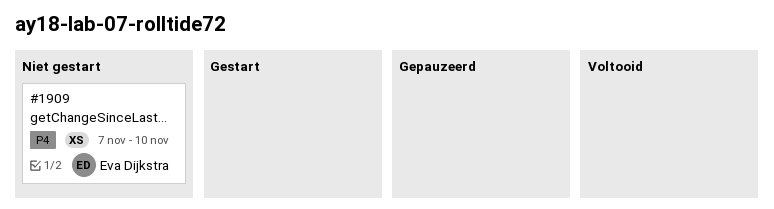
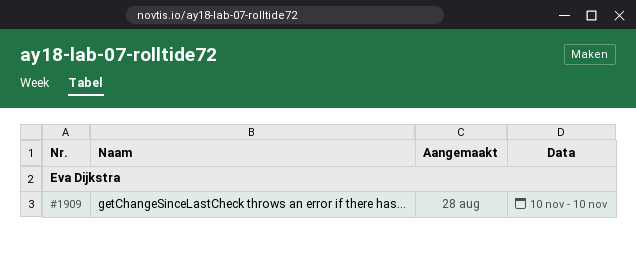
#1909, start: Nov 7 -> Nov 10

